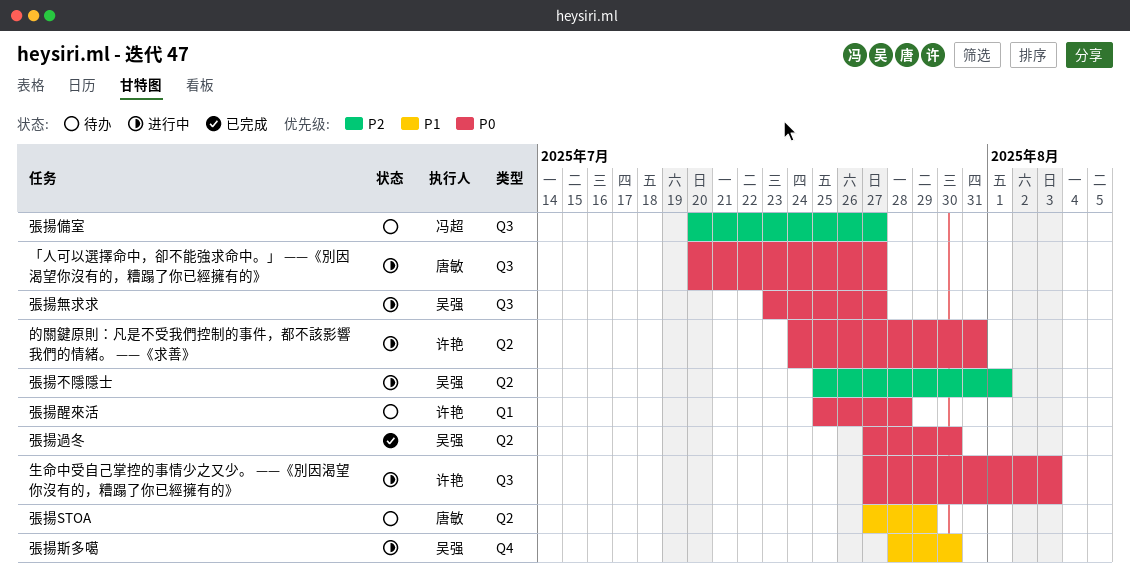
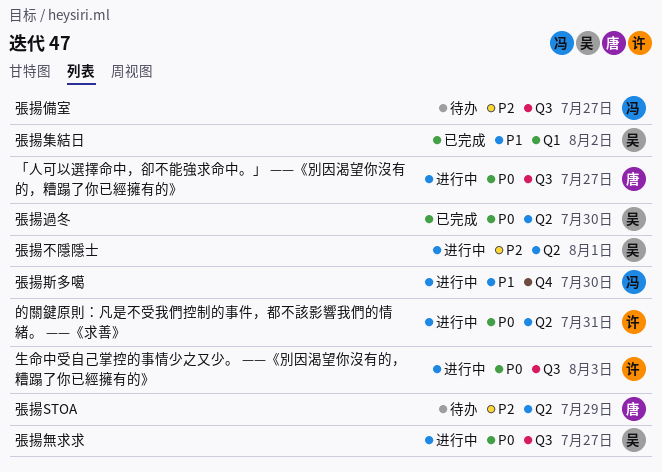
張揚STOA, priority: P1 -> P2
張揚斯多噶, owner: 吴强 -> 冯超
張揚醒來活: present -> none
張揚集結日: none -> present

